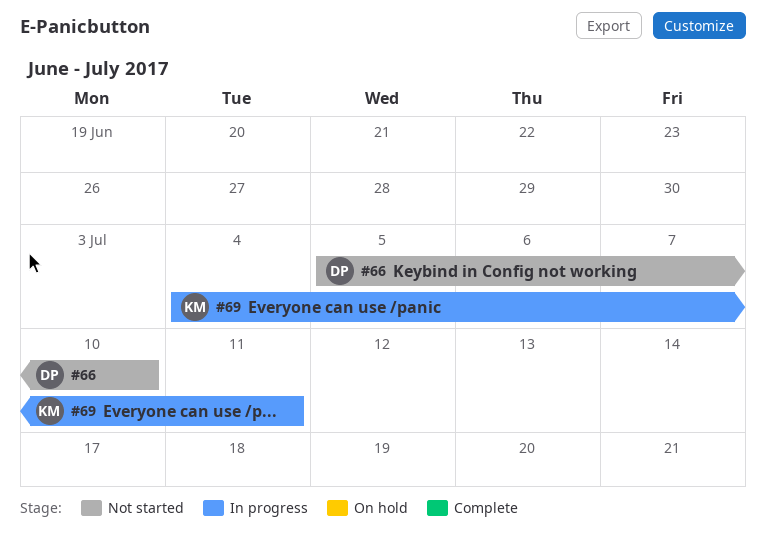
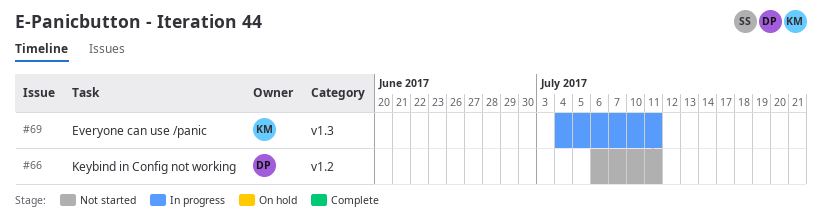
#66, start: Jul 5 -> Jul 6
#66, due: Jul 10 -> Jul 11

